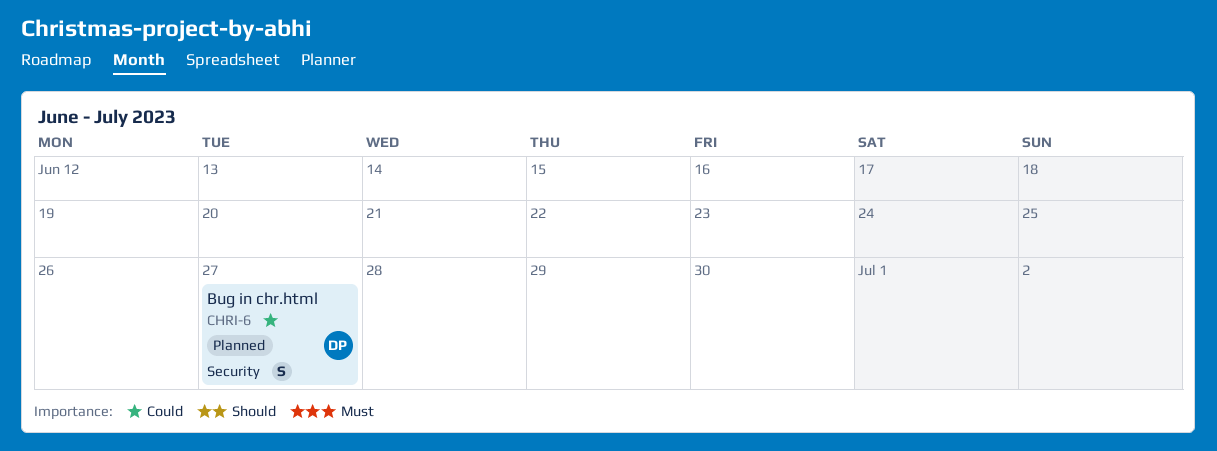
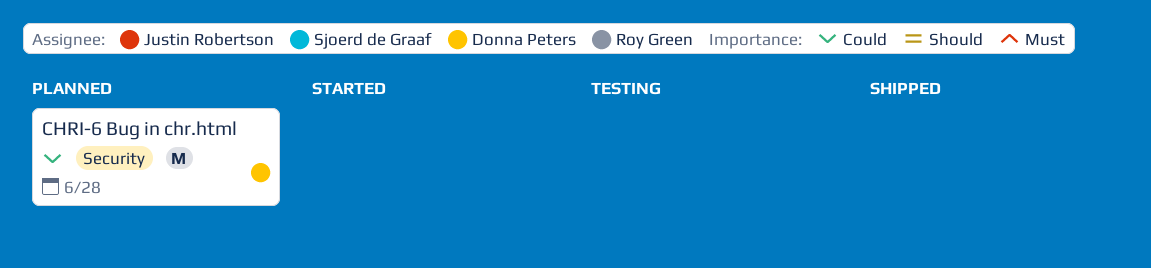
CHRI-6, estimate: S -> M
CHRI-6, due: Jun 27 -> Jun 28

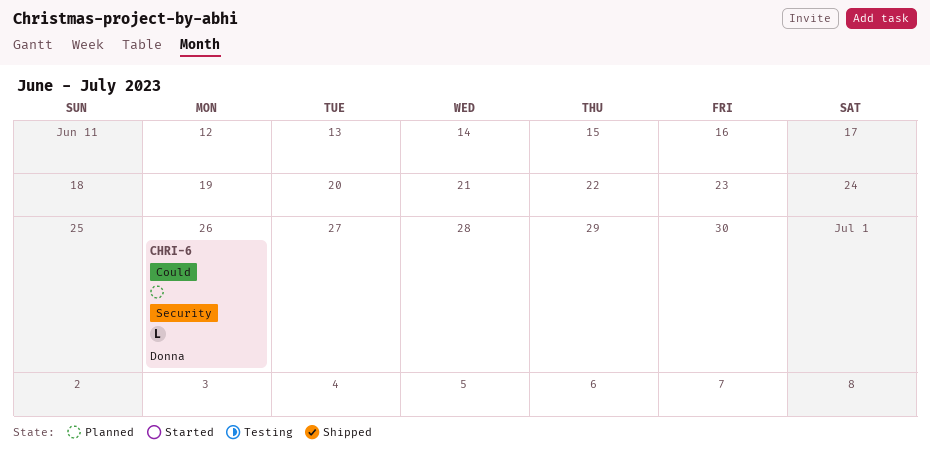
CHRI-6, estimate: M -> L
CHRI-6, due: Jun 28 -> Jun 26

